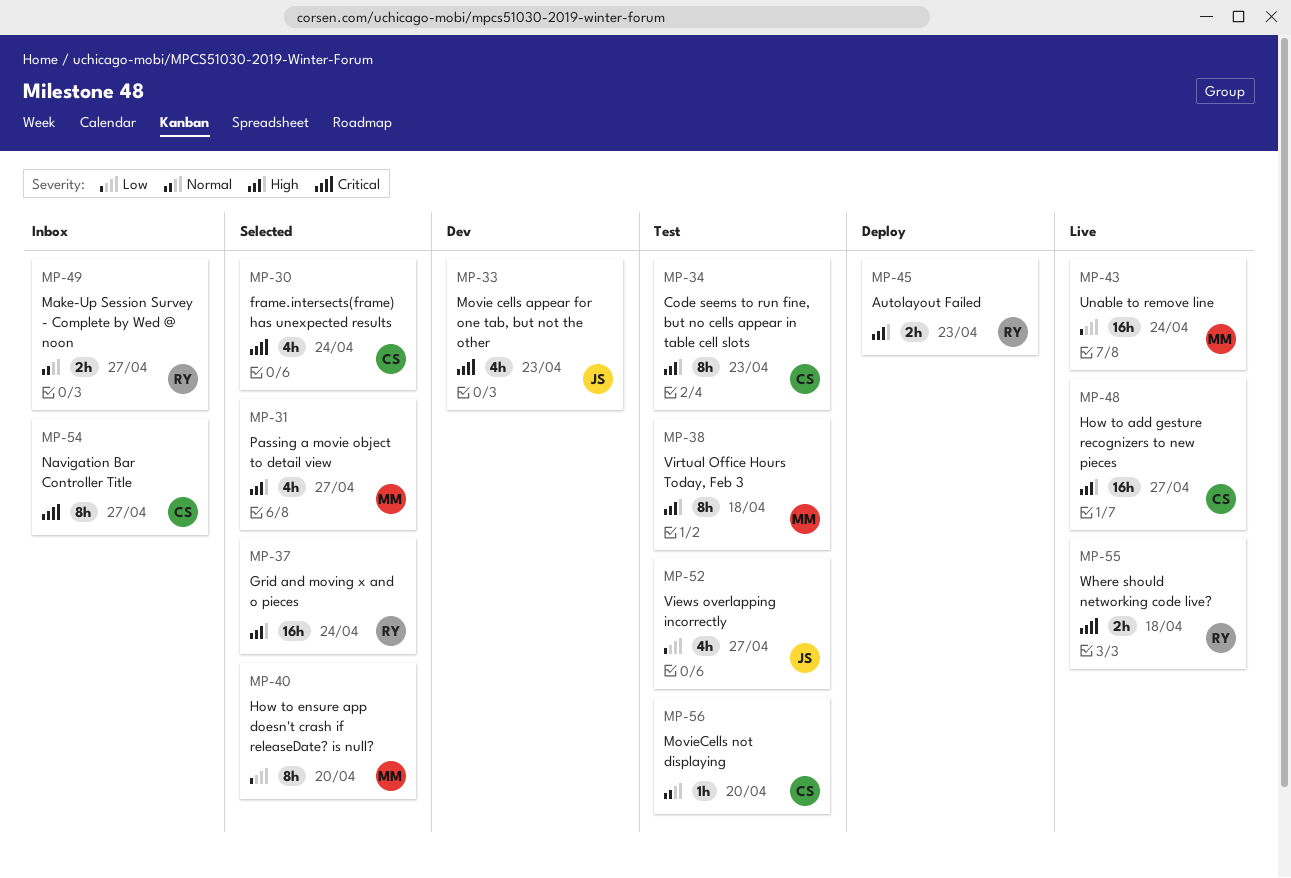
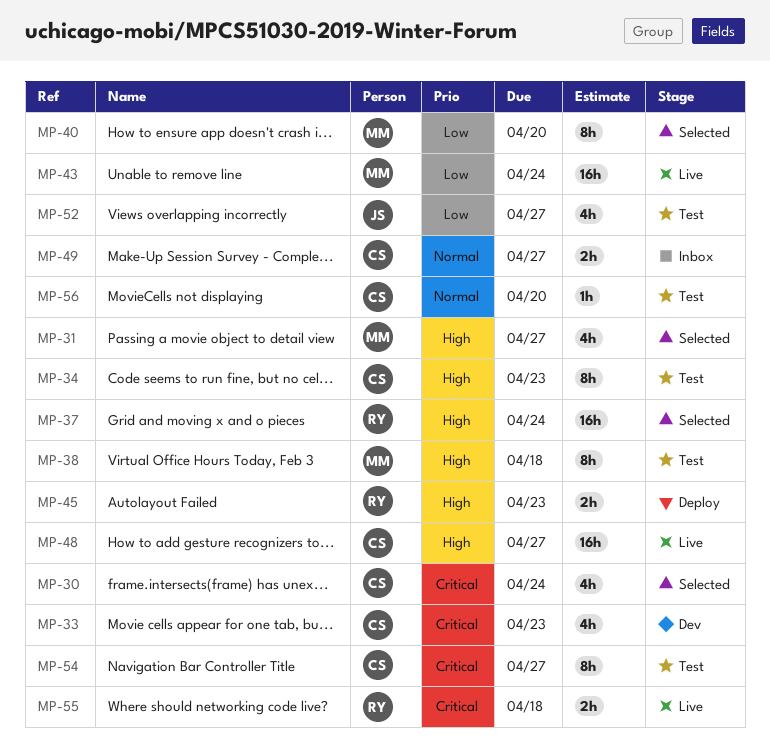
MP-33, owner: JS -> CS
MP-49, owner: RY -> CS
MP-54, status: Inbox -> Test

